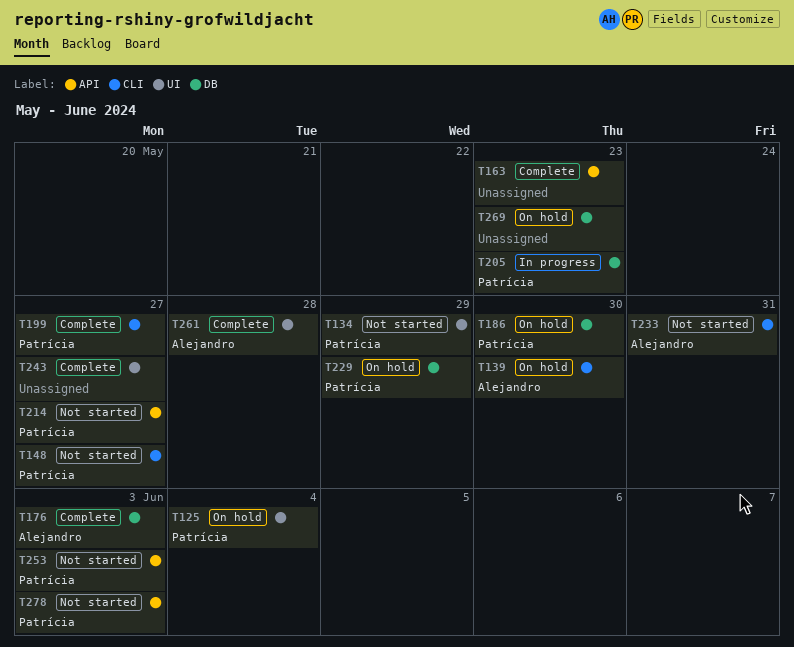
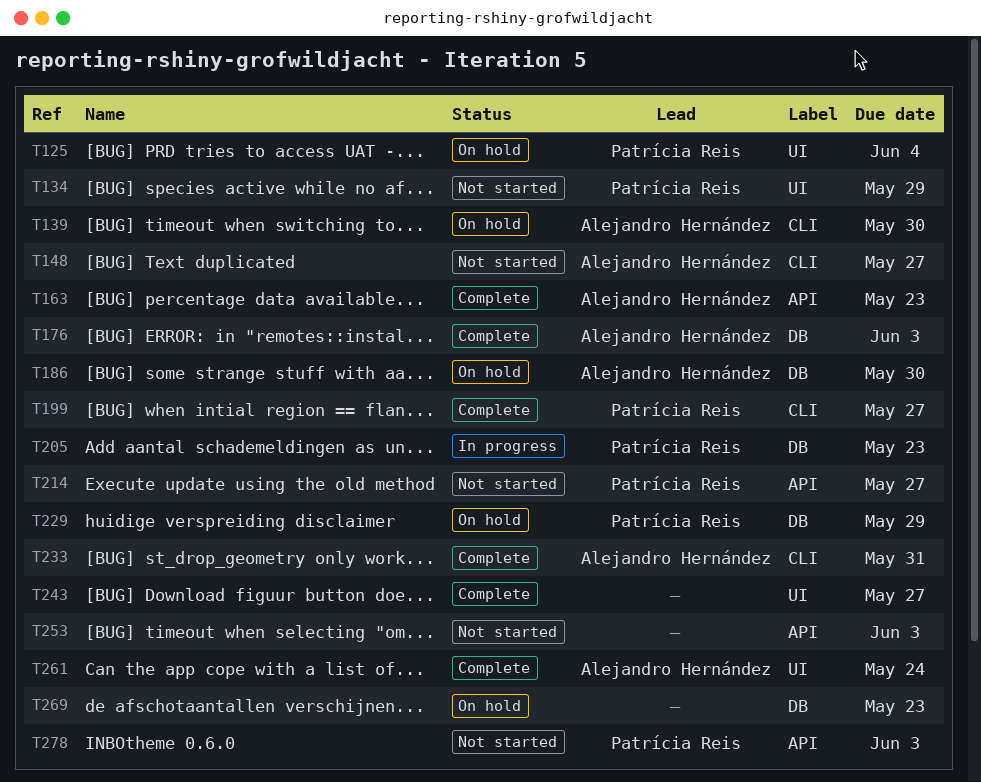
T148, owner: Patrícia Reis -> Alejandro Hernández
T163, owner: none -> Alejandro Hernández
T186, owner: Patrícia Reis -> Alejandro Hernández
T233, status: Not started -> Complete
T253, owner: Patrícia Reis -> none
T261, due: May 28 -> May 24

